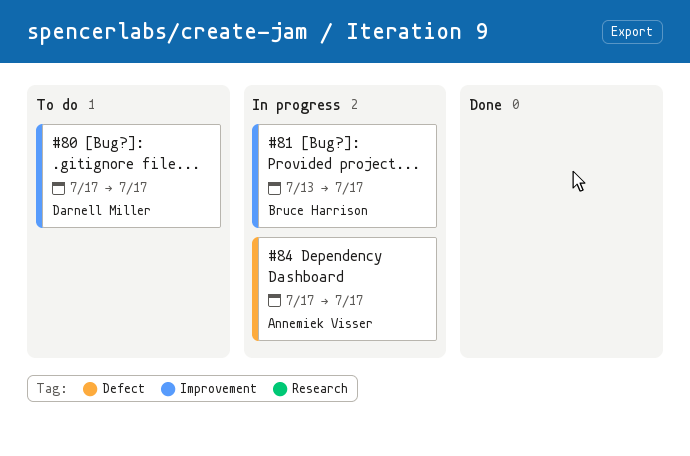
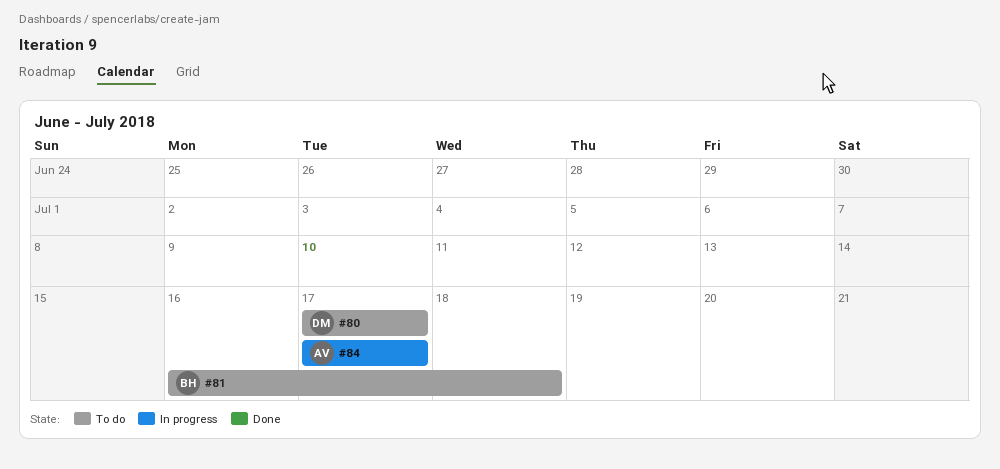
#81, status: In progress -> To do
#81, start: Jul 13 -> Jul 16
#81, due: Jul 17 -> Jul 18

